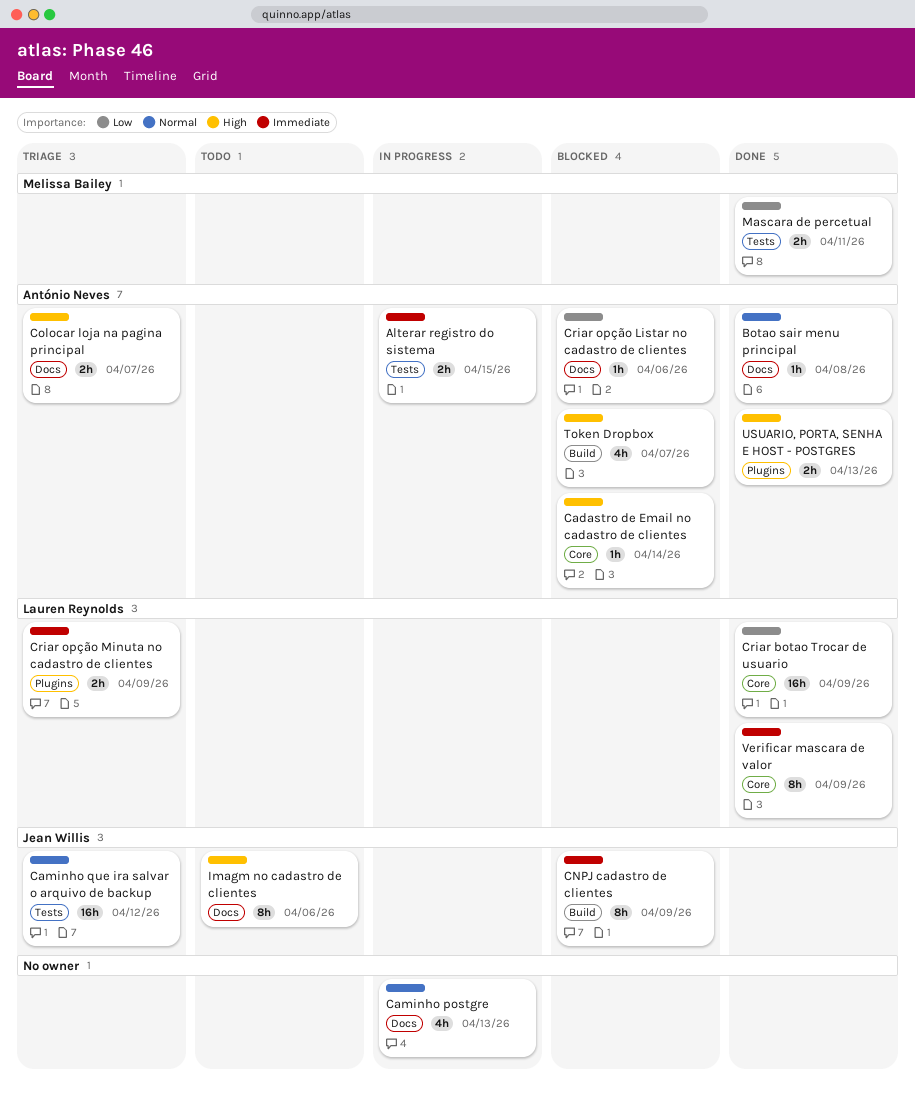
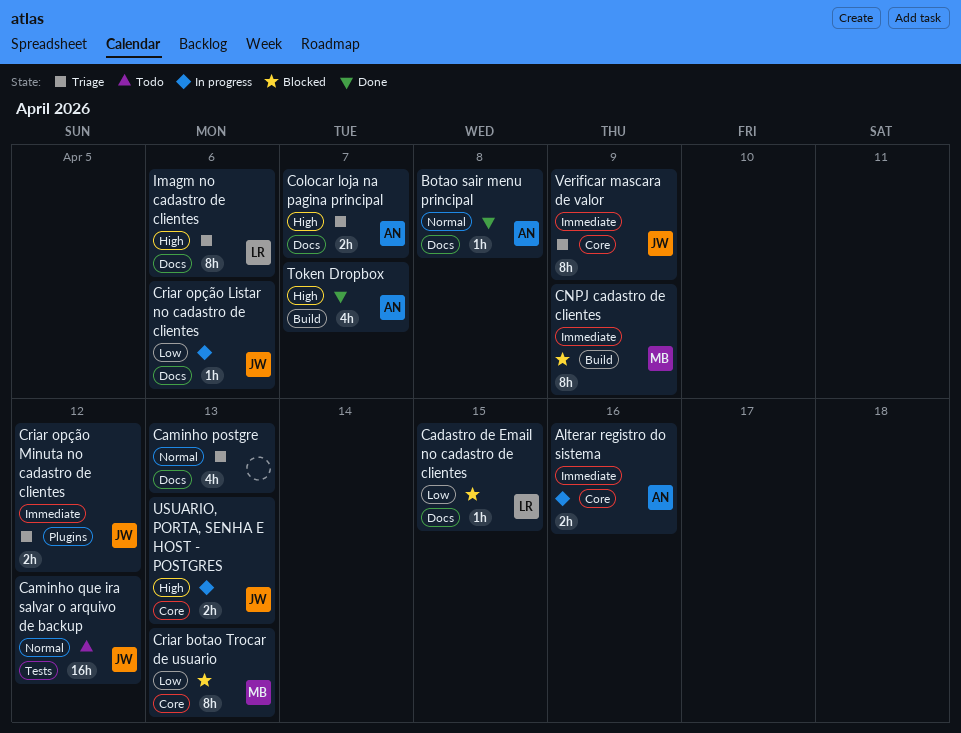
Alterar registro do sistema, label: Tests -> Core
Alterar registro do sistema, due: Apr 15 -> Apr 16
Cadastro de Email no cadastro de clientes, owner: António Neves -> Lauren Reynolds
Cadastro de Email no cadastro de clientes, priority: High -> Low
Cadastro de Email no cadastro de clientes, label: Core -> Docs
Cadastro de Email no cadastro de clientes, due: Apr 14 -> Apr 15
Caminho postgre, status: In progress -> Triage
Caminho que ira salvar o arquivo de backup, status: Triage -> Todo
CNPJ cadastro de clientes, owner: Jean Willis -> Melissa Bailey
Criar botao Trocar de usuario, status: Done -> Blocked
Criar botao Trocar de usuario, owner: Lauren Reynolds -> Melissa Bailey
Criar botao Trocar de usuario, estimate: 16h -> 8h
Criar botao Trocar de usuario, due: Apr 9 -> Apr 13
Criar opção Listar no cadastro de clientes, status: Blocked -> In progress
Criar opção Listar no cadastro de clientes, owner: António Neves -> Jean Willis
Criar opção Minuta no cadastro de clientes, owner: Lauren Reynolds -> Jean Willis
Criar opção Minuta no cadastro de clientes, due: Apr 9 -> Apr 12
Imagm no cadastro de clientes, status: Todo -> Triage
Imagm no cadastro de clientes, owner: Jean Willis -> Lauren Reynolds
Mascara de percetual: present -> none
Token Dropbox, status: Blocked -> Done
USUARIO, PORTA, SENHA E HOST - POSTGRES, status: Done -> In progress
USUARIO, PORTA, SENHA E HOST - POSTGRES, owner: António Neves -> Jean Willis
USUARIO, PORTA, SENHA E HOST - POSTGRES, label: Plugins -> Core
Verificar mascara de valor, status: Done -> Triage
Verificar mascara de valor, owner: Lauren Reynolds -> Jean Willis

